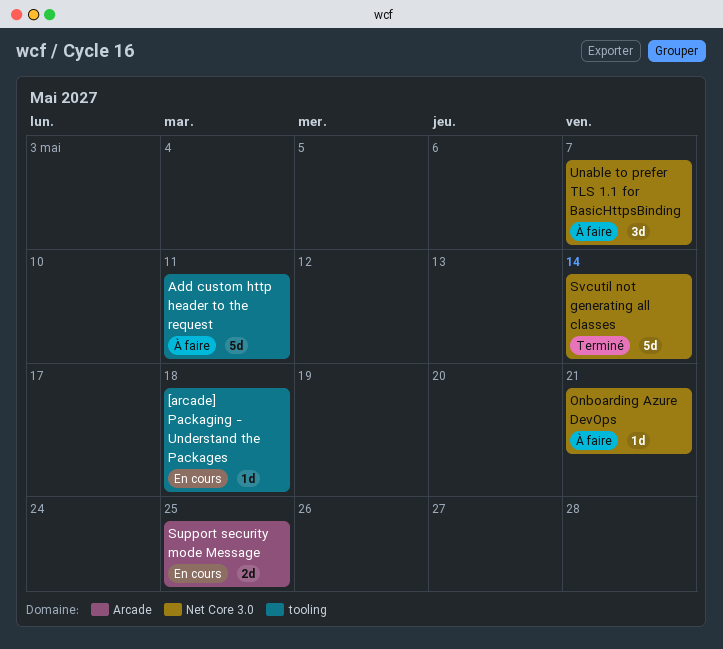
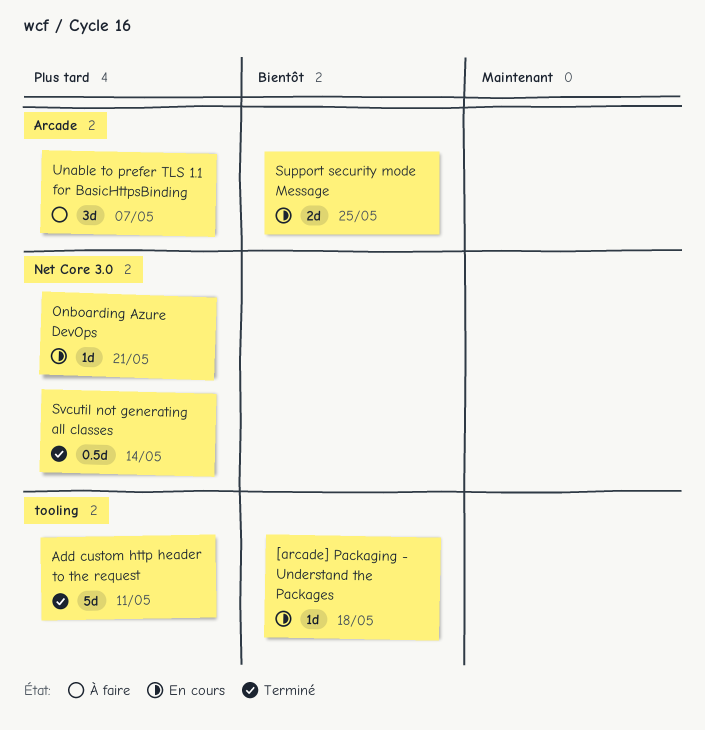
Add custom http header to the request, status: À faire -> Terminé
Onboarding Azure DevOps, status: À faire -> En cours
Svcutil not generating all classes, estimate: 5d -> 0.5d
Unable to prefer TLS 1.1 for BasicHttpsBinding, label: Net Core 3.0 -> Arcade

